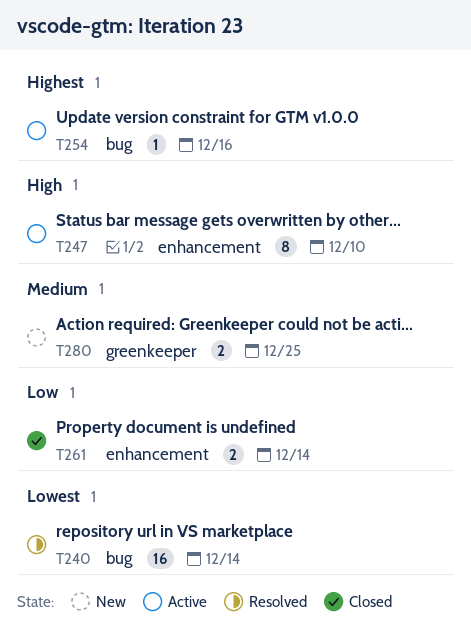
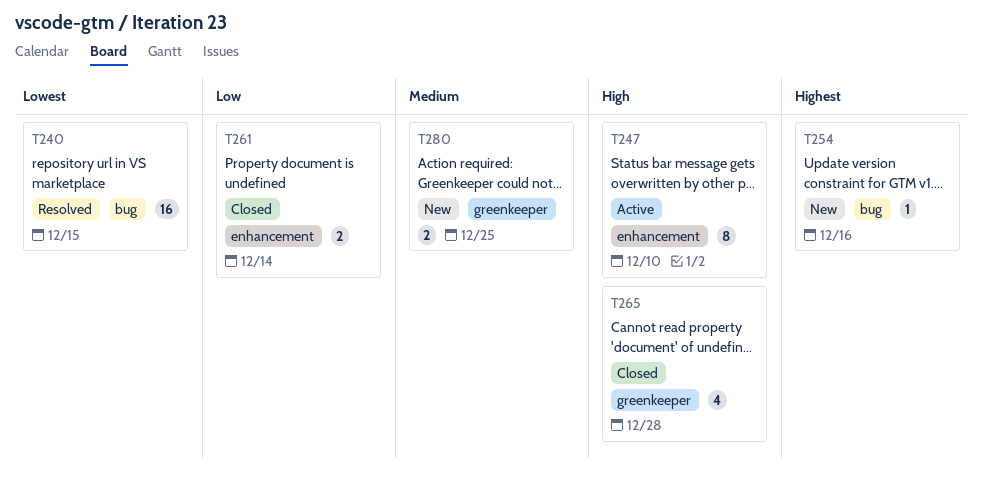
T240, due: Dec 14 -> Dec 15
T254, status: Active -> New
T265: none -> present

